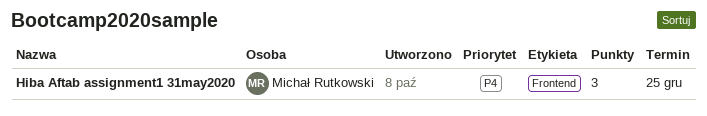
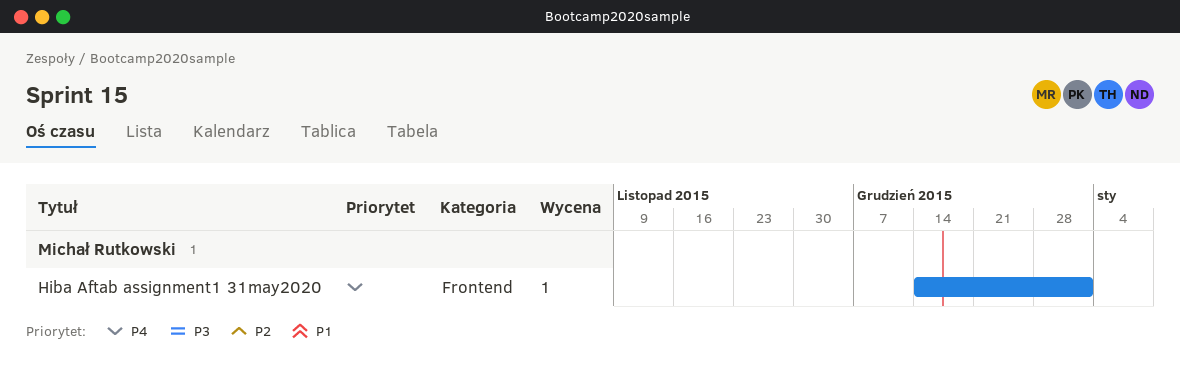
Hiba Aftab assignment1 31may2020, estimate: 3 -> 1
Hiba Aftab assignment1 31may2020, due: Dec 25 -> Jan 1

